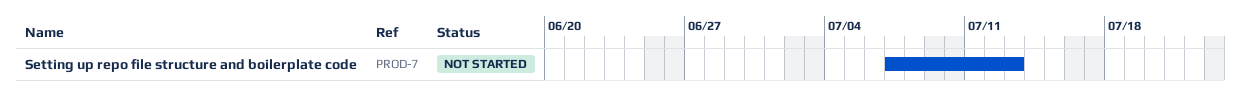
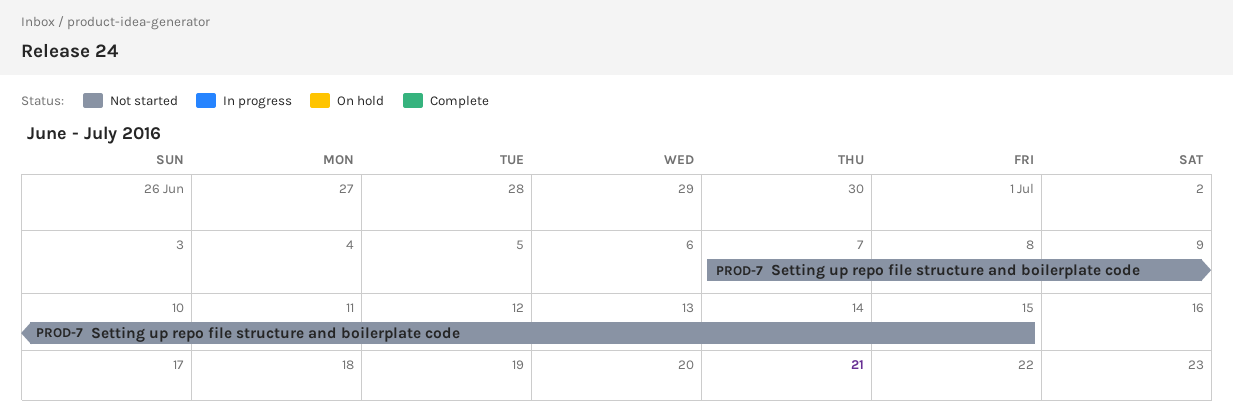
PROD-7, due: Jul 13 -> Jul 15

